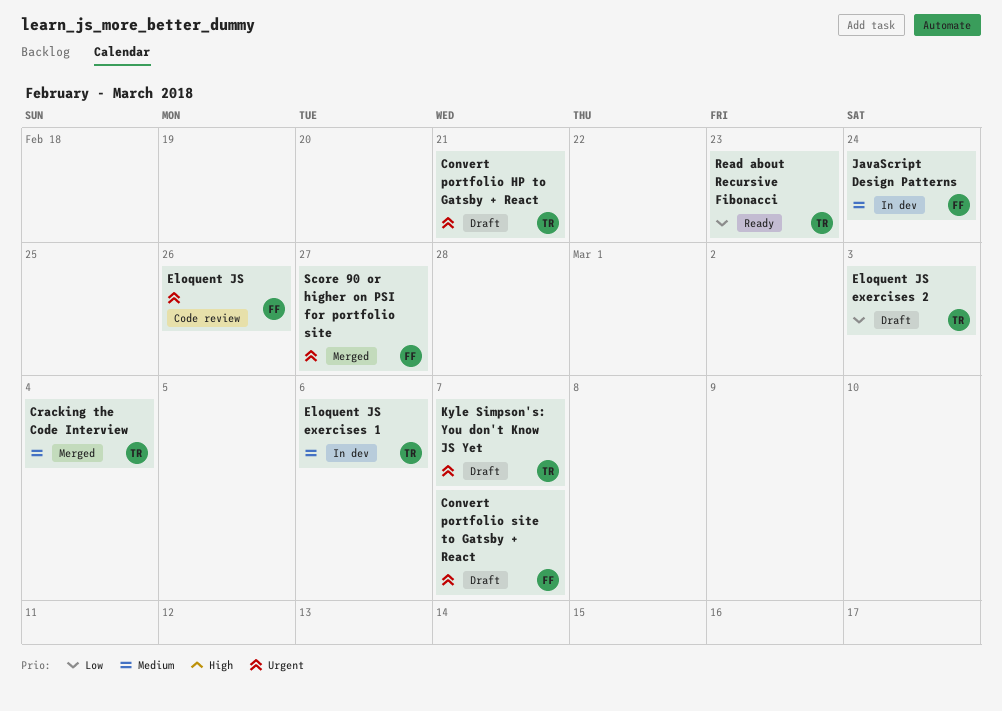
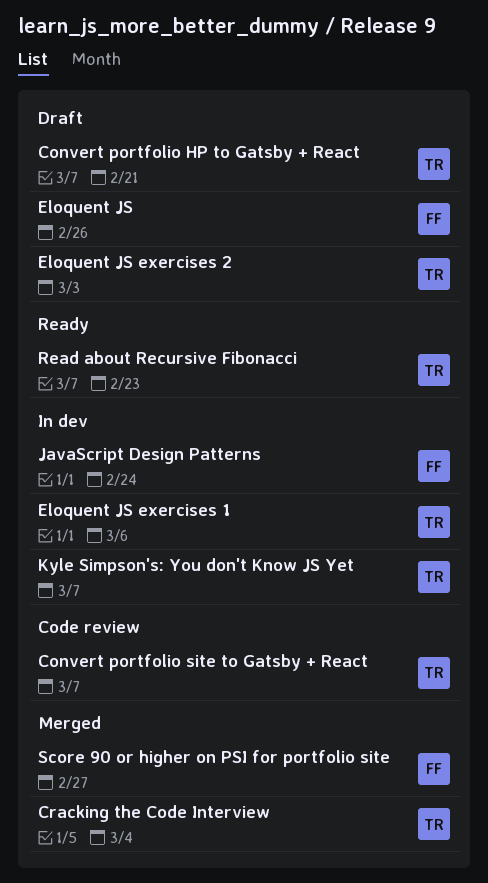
Convert portfolio site to Gatsby + React, status: Draft -> Code review
Convert portfolio site to Gatsby + React, owner: FF -> TR
Eloquent JS, status: Code review -> Draft
Kyle Simpson's: You don't Know JS Yet, status: Draft -> In dev

